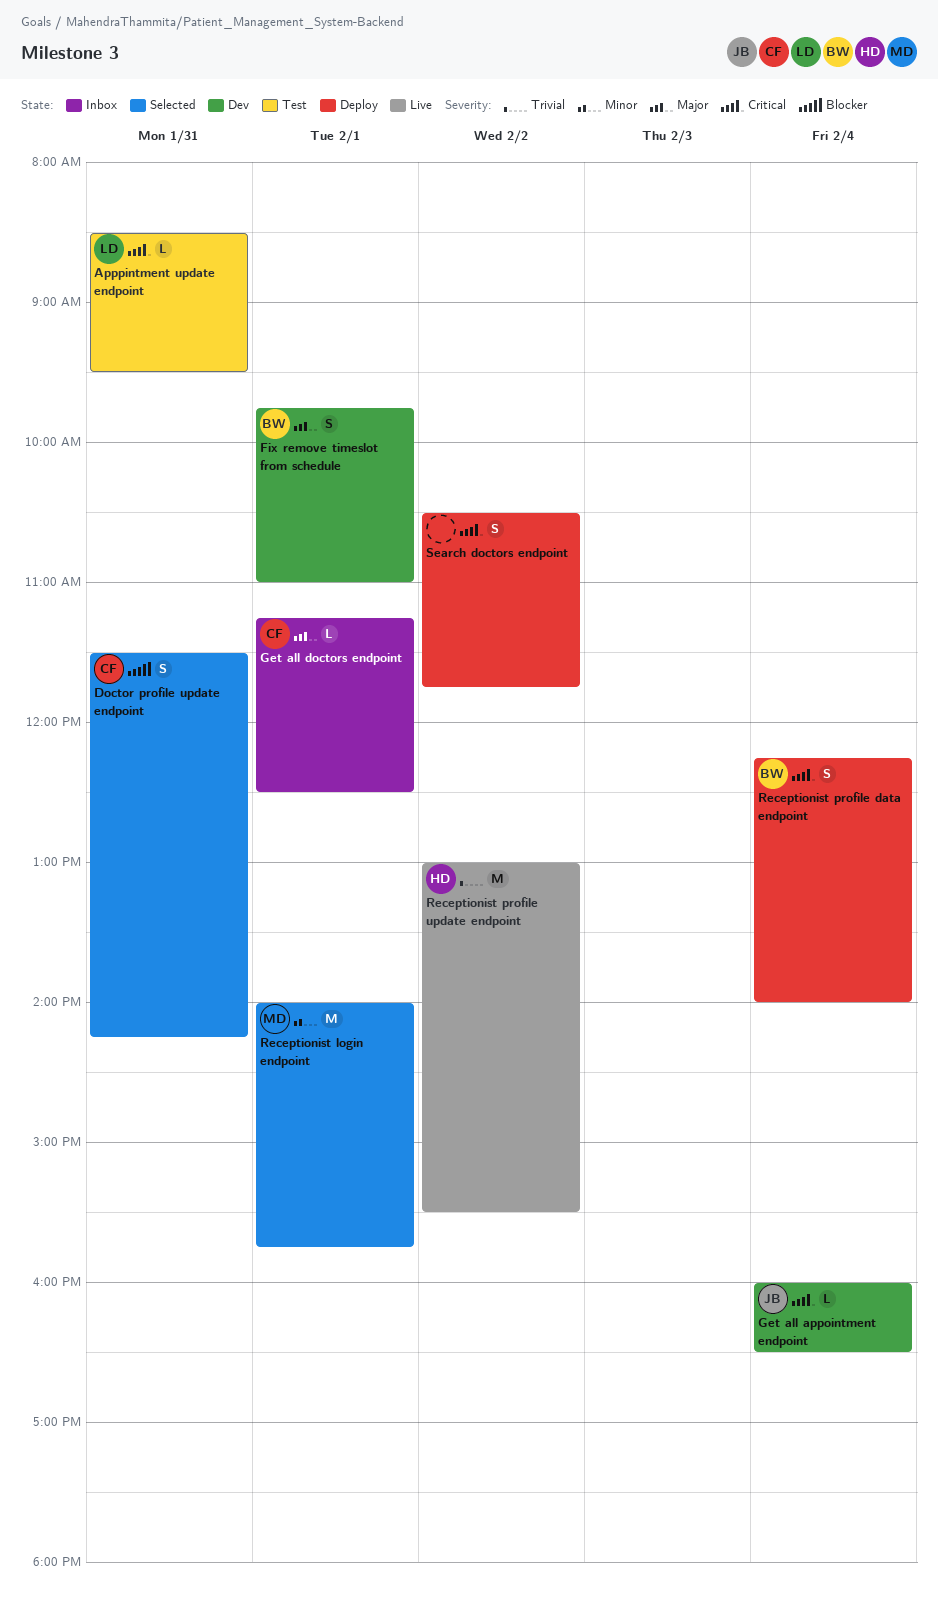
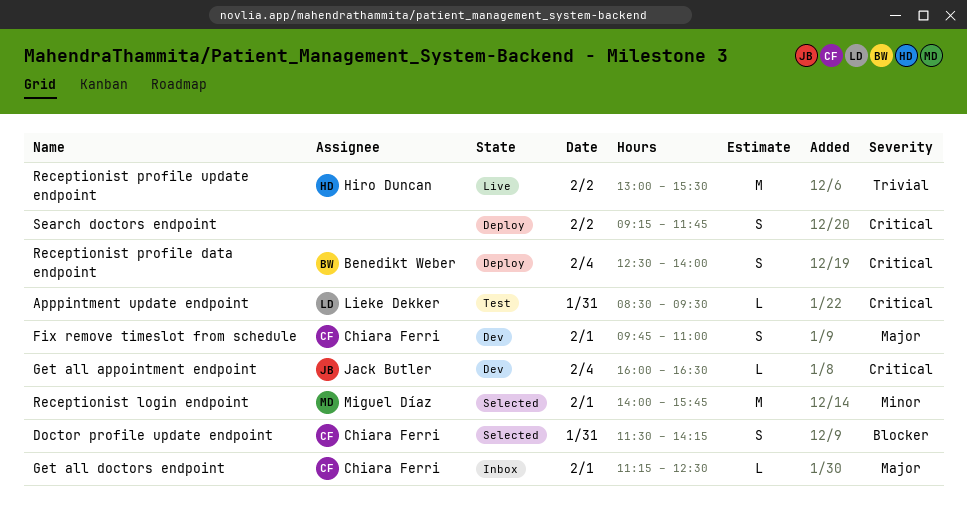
Fix remove timeslot from schedule, owner: Benedikt Weber -> Chiara Ferri
Receptionist profile data endpoint, begins: 12:15 -> 12:30
Search doctors endpoint, begins: 10:30 -> 09:15

